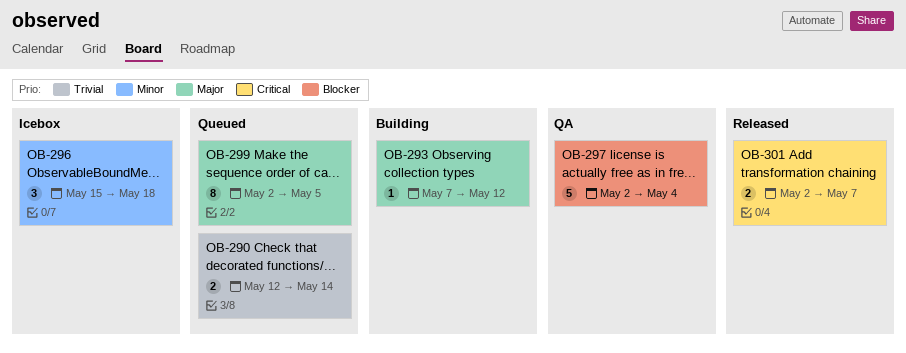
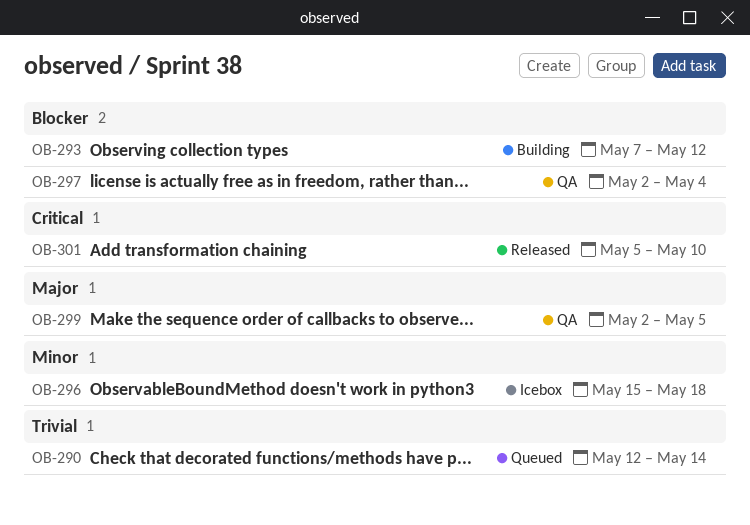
OB-293, priority: Major -> Blocker
OB-299, status: Queued -> QA
OB-301, start: May 2 -> May 5
OB-301, due: May 7 -> May 10

